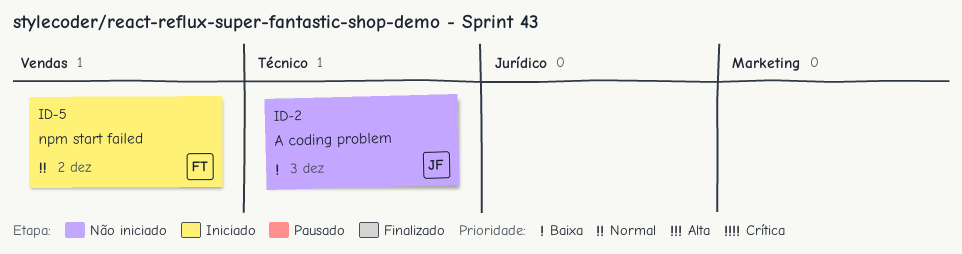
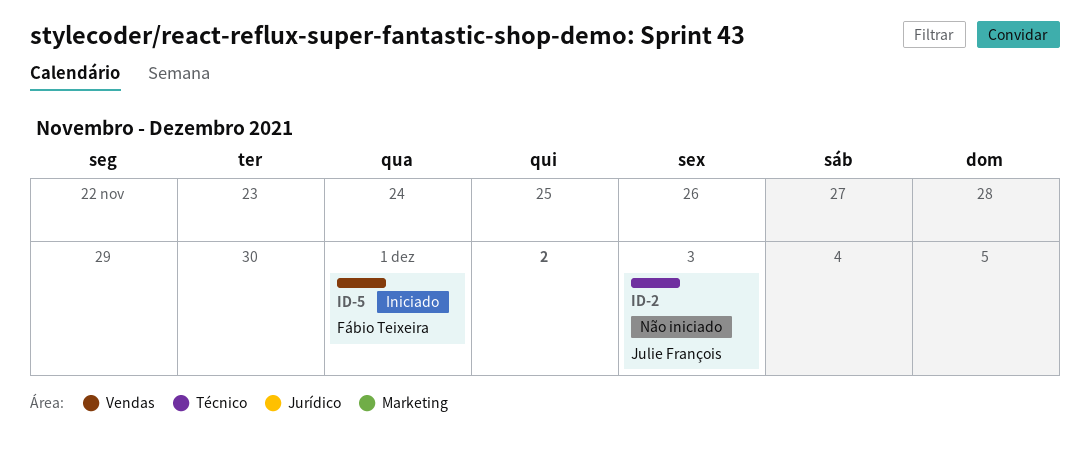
ID-5, due: Dec 2 -> Dec 1

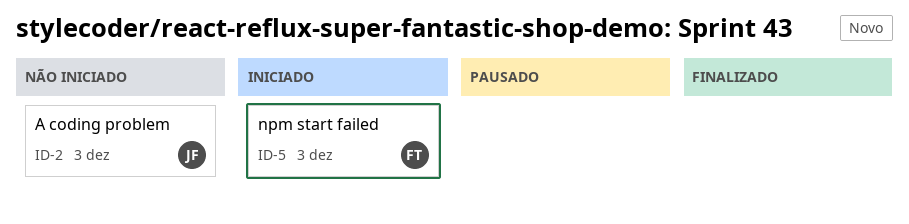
ID-5, due: Dec 1 -> Dec 3

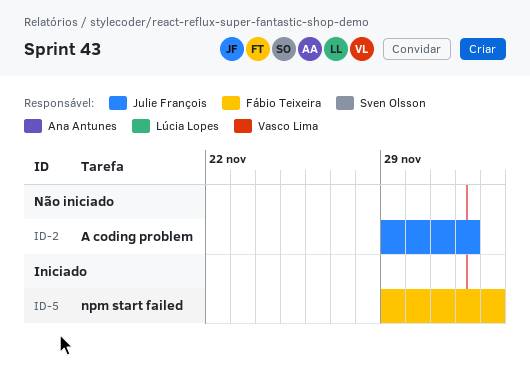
ID-2, due: Dec 3 -> Dec 2

